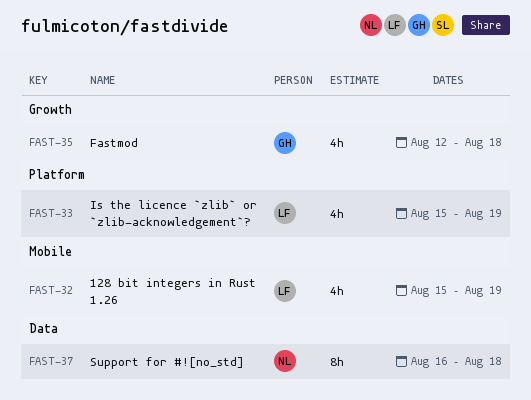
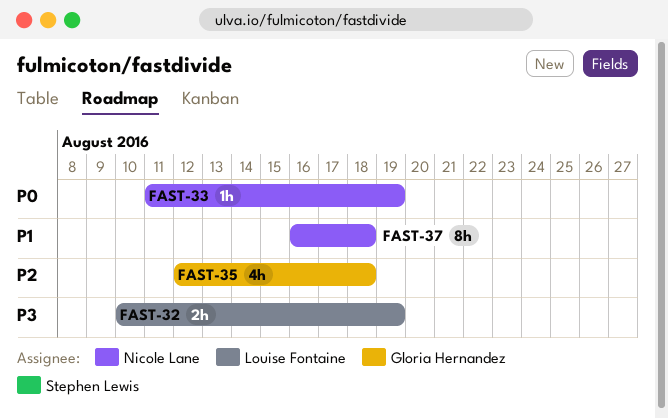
FAST-32, estimate: 4h -> 2h
FAST-32, start: Aug 15 -> Aug 10
FAST-33, owner: Louise Fontaine -> Nicole Lane
FAST-33, estimate: 4h -> 1h
FAST-33, start: Aug 15 -> Aug 11

